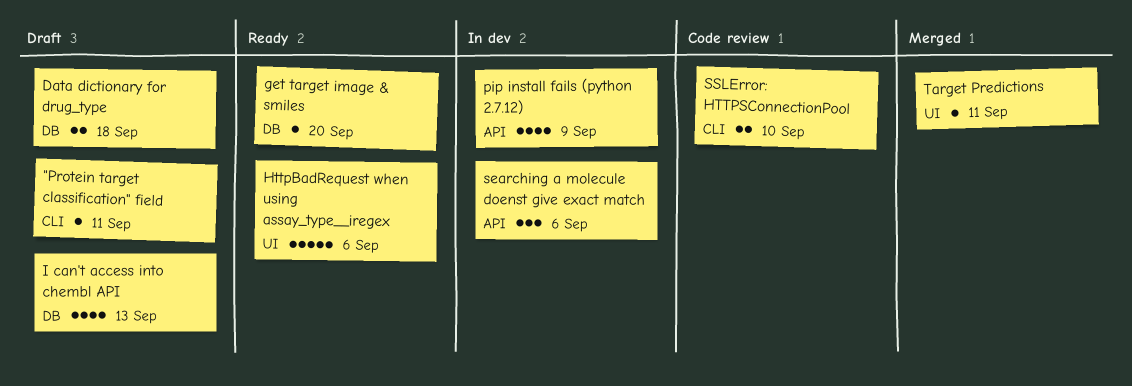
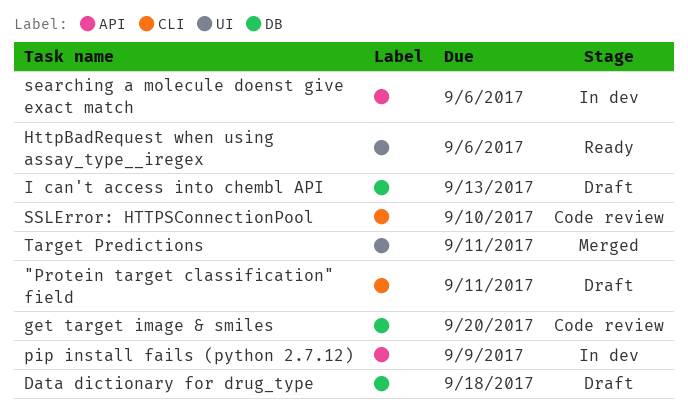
get target image & smiles, status: Ready -> Code review

